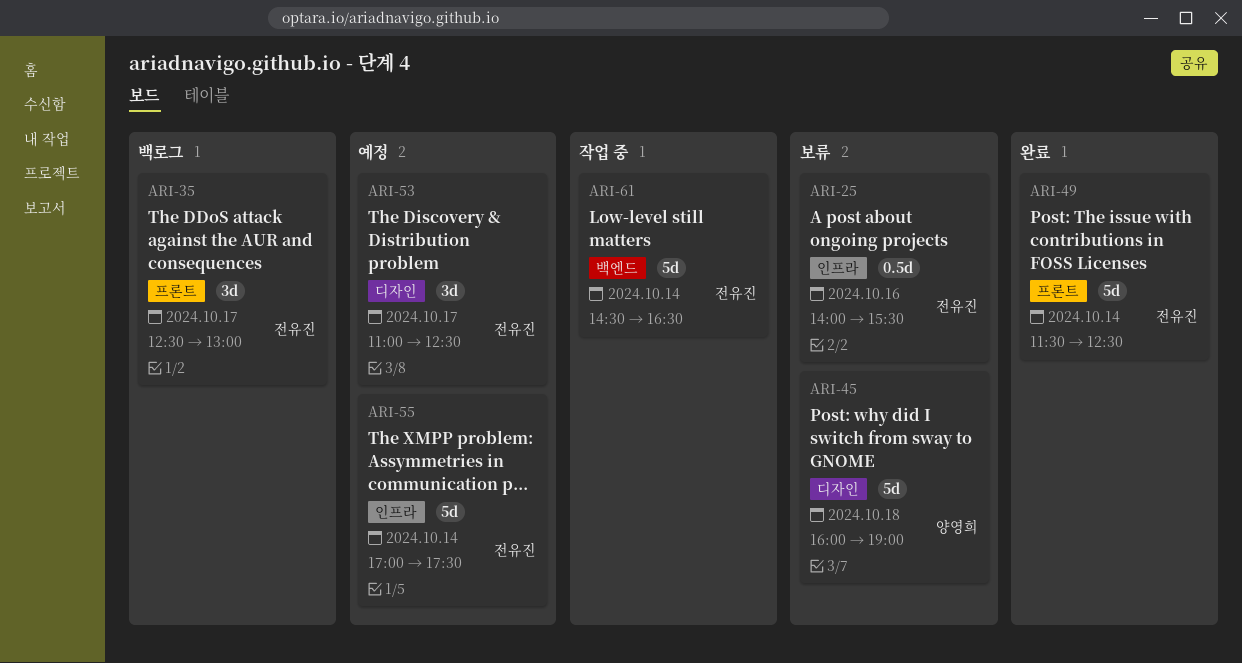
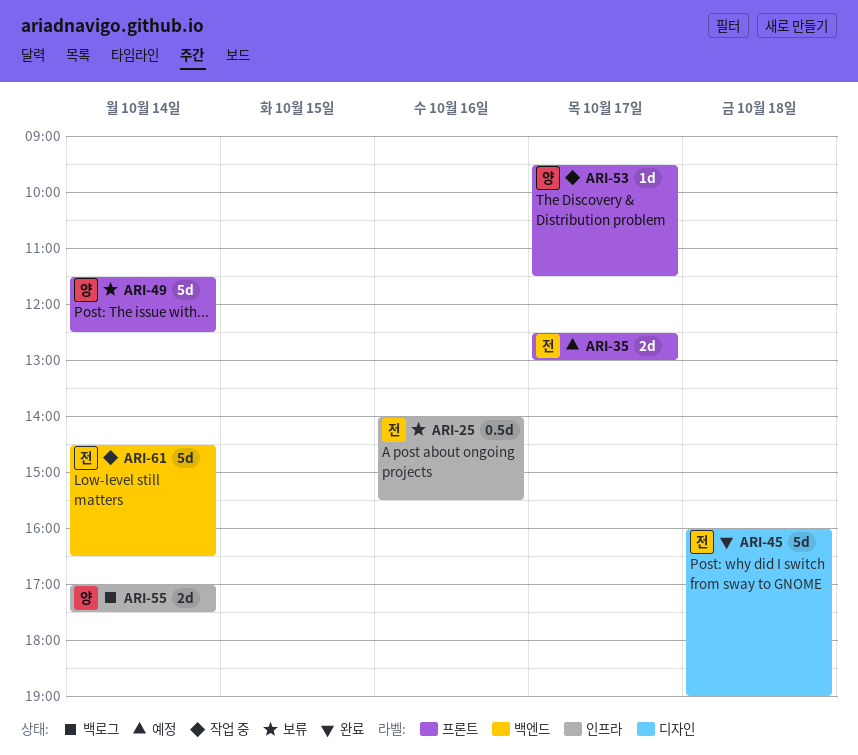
ARI-35, status: 백로그 -> 예정
ARI-35, estimate: 3d -> 2d
ARI-45, status: 보류 -> 완료
ARI-45, owner: 양영희 -> 전유진
ARI-49, status: 완료 -> 보류
ARI-49, owner: 전유진 -> 양영희
ARI-53, status: 예정 -> 작업 중
ARI-53, owner: 전유진 -> 양영희
ARI-53, label: 디자인 -> 프론트
ARI-53, estimate: 3d -> 1d
ARI-53, begins: 11:00 -> 09:30
ARI-53, ends: 12:30 -> 11:30
ARI-55, status: 예정 -> 백로그
ARI-55, owner: 전유진 -> 양영희
ARI-55, estimate: 5d -> 2d

